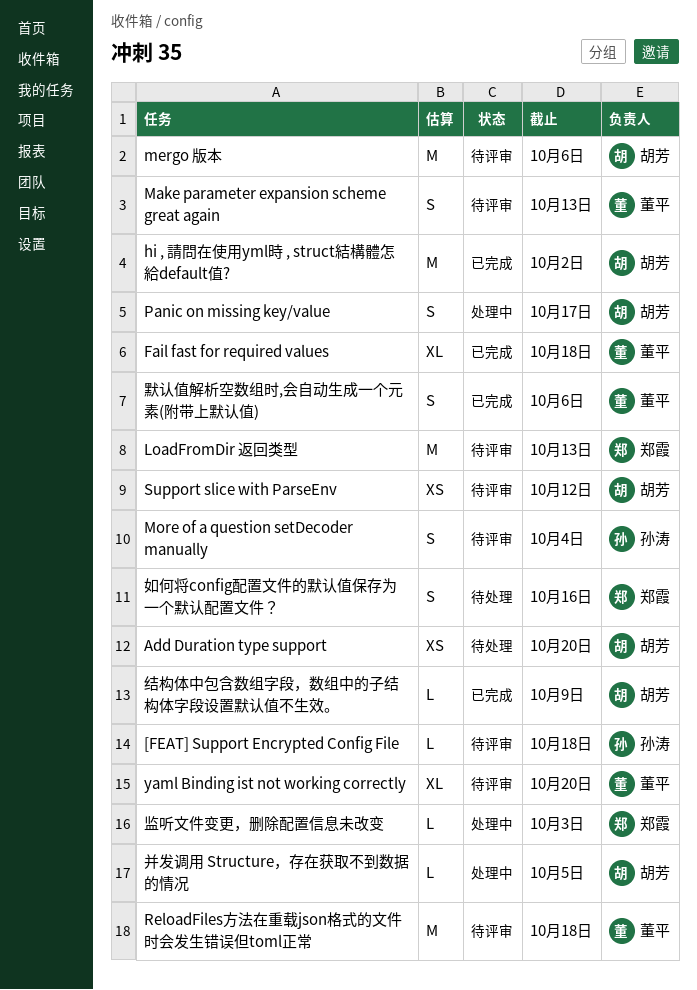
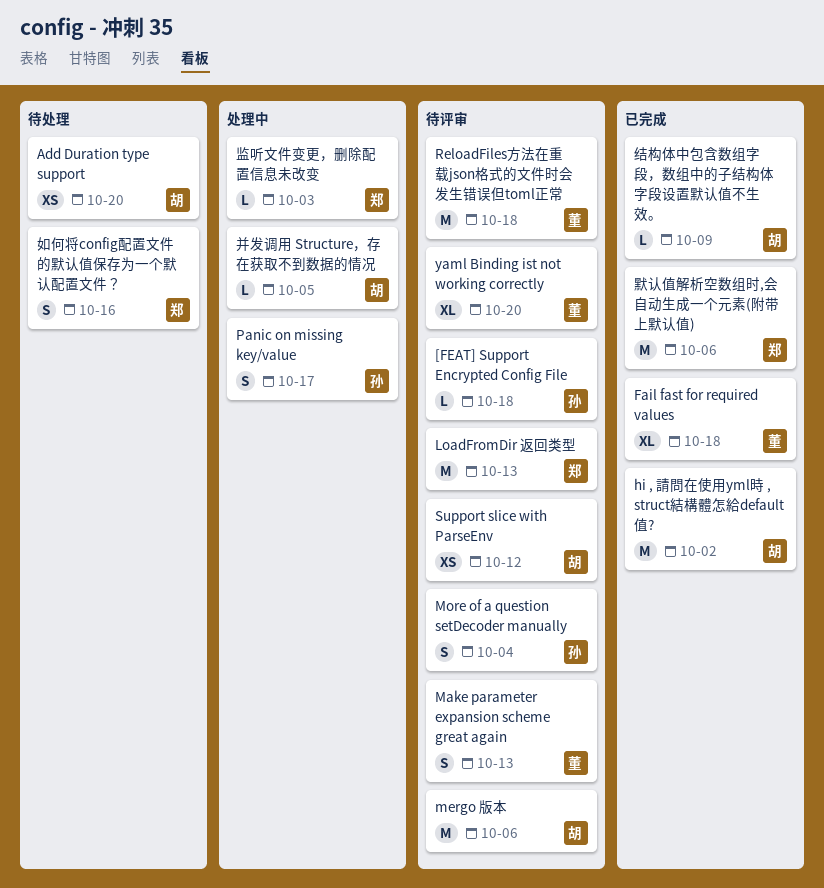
Panic on missing key/value, owner: 胡芳 -> 孙涛
默认值解析空数组时,会自动生成一个元素(附带上默认值), owner: 董平 -> 郑霞
默认值解析空数组时,会自动生成一个元素(附带上默认值), estimate: S -> M

